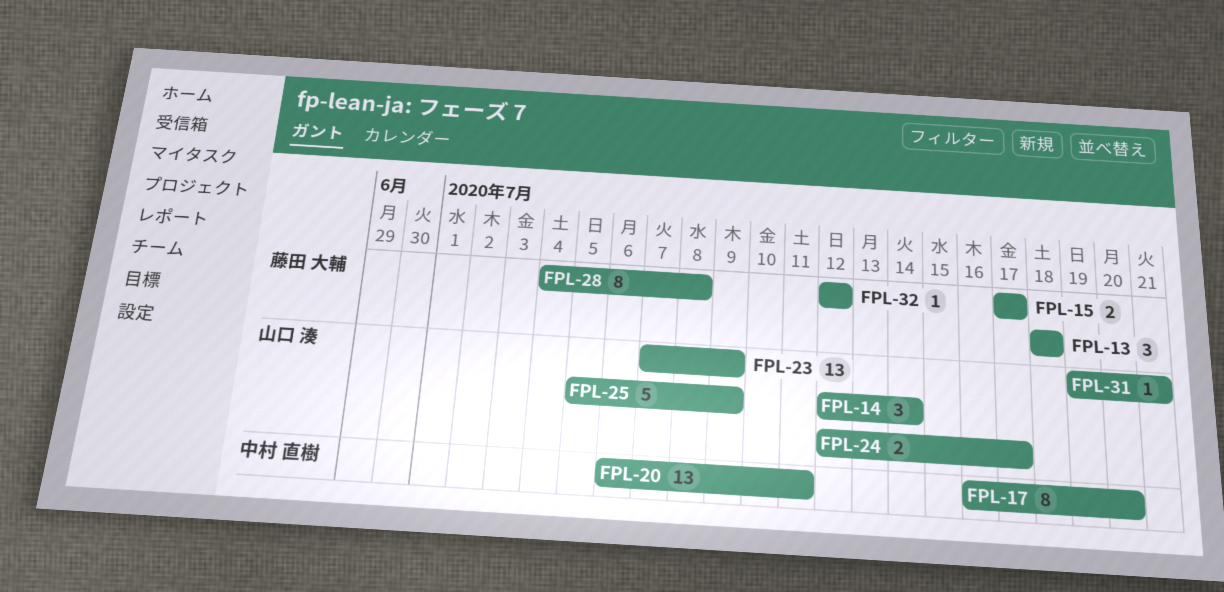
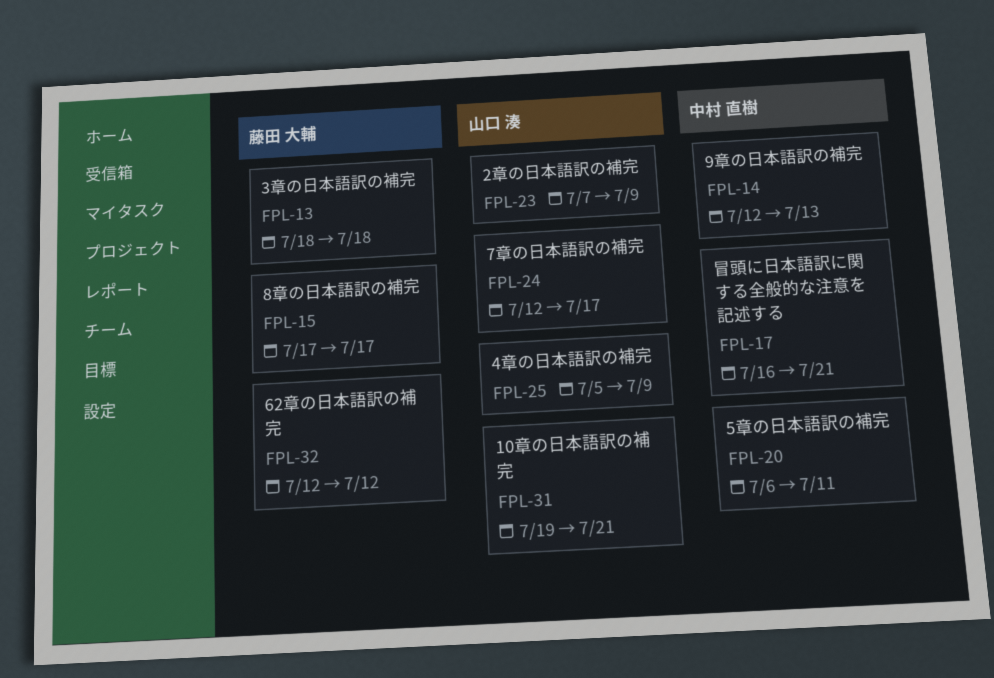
FPL-14, owner: 山口 湊 -> 中村 直樹
FPL-14, due: Jul 14 -> Jul 13
FPL-17, due: Jul 20 -> Jul 21
FPL-28: present -> none

